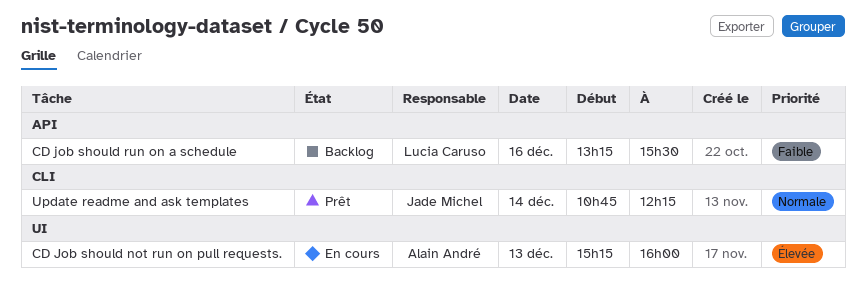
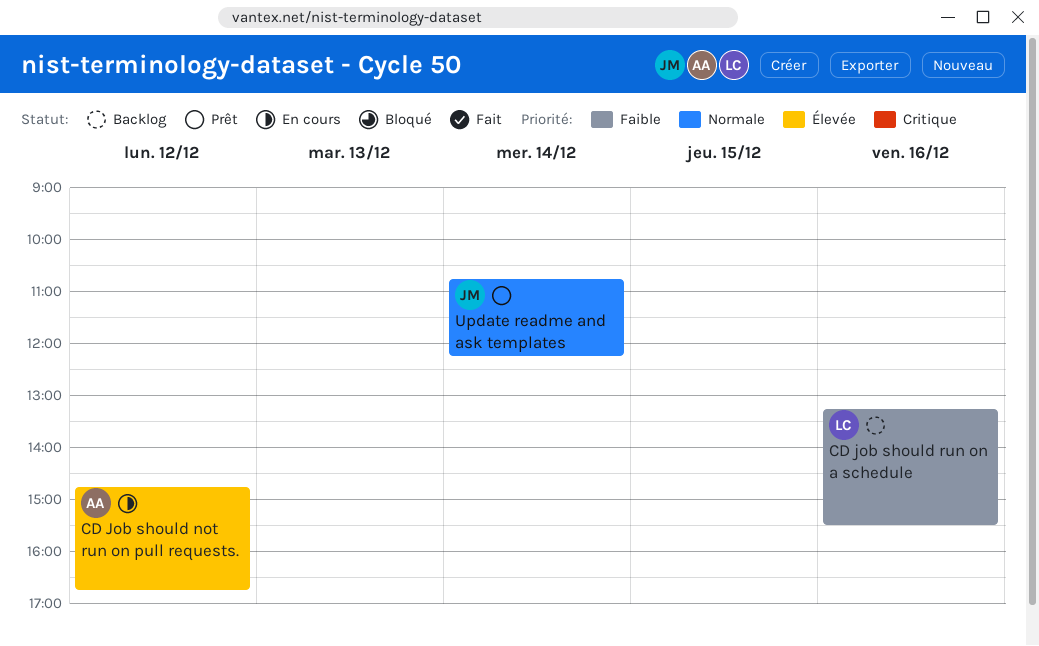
CD Job should not run on pull requests., day: Dec 13 -> Dec 12
CD Job should not run on pull requests., begins: 15:15 -> 14:45
CD Job should not run on pull requests., ends: 16:00 -> 16:45

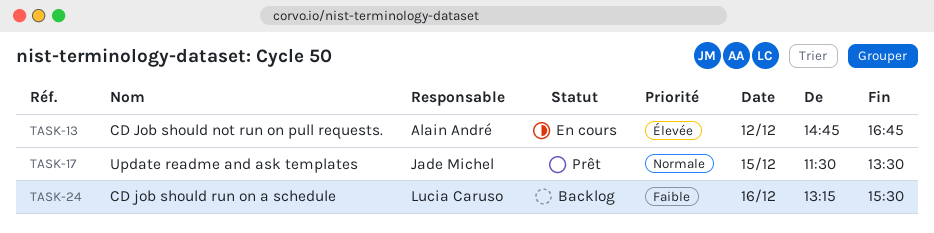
Update readme and ask templates, day: Dec 14 -> Dec 15
Update readme and ask templates, begins: 10:45 -> 11:30
Update readme and ask templates, ends: 12:15 -> 13:30

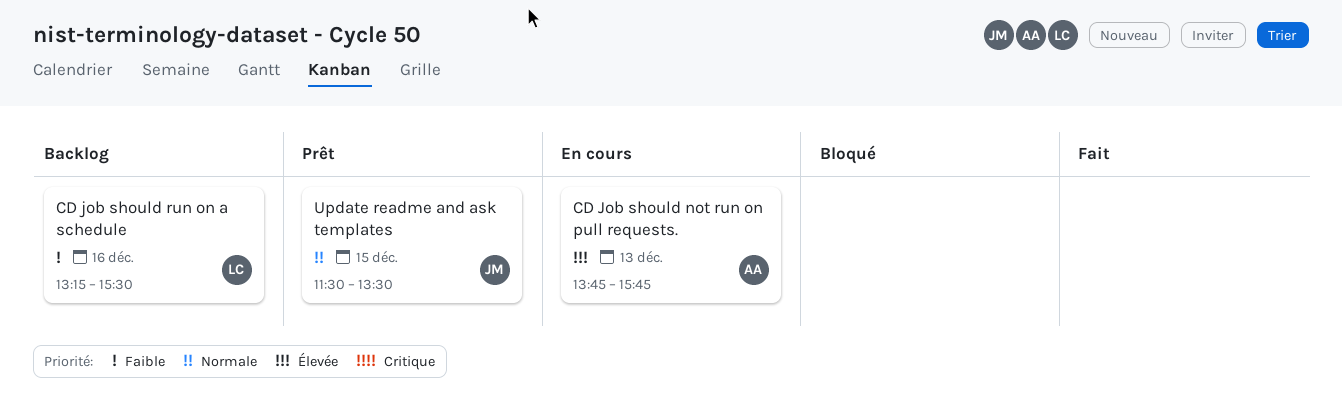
CD Job should not run on pull requests., day: Dec 12 -> Dec 13
CD Job should not run on pull requests., begins: 14:45 -> 13:45
CD Job should not run on pull requests., ends: 16:45 -> 15:45

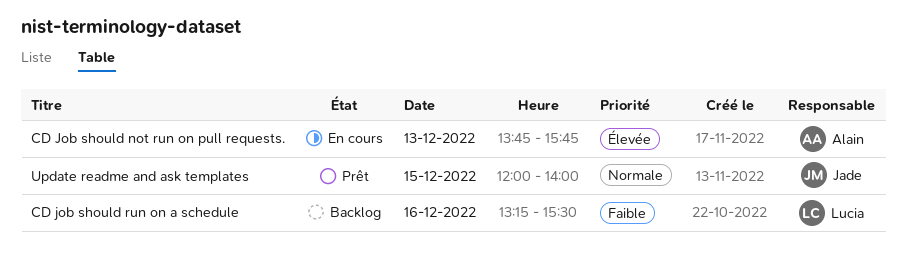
Update readme and ask templates, begins: 11:30 -> 12:00
Update readme and ask templates, ends: 13:30 -> 14:00

